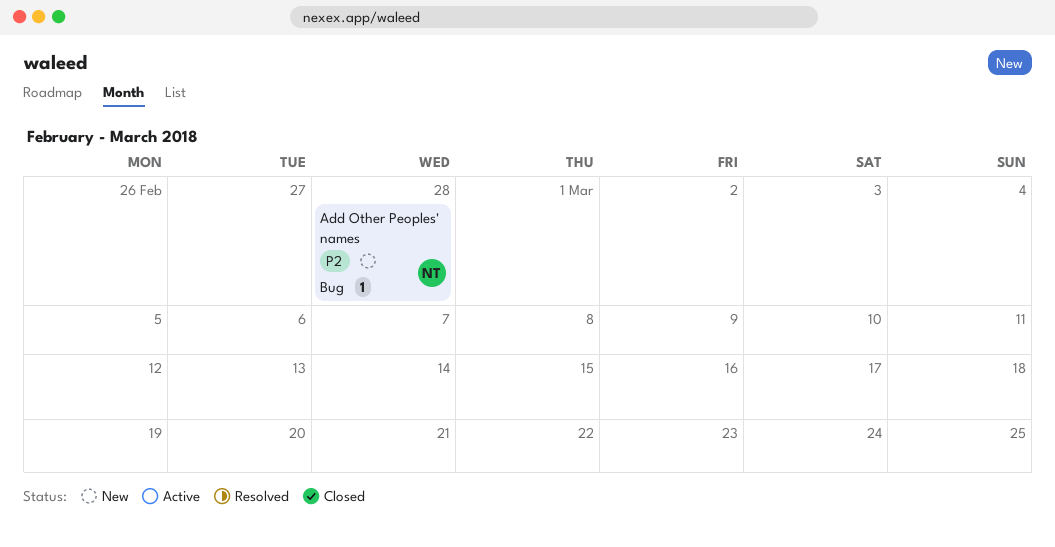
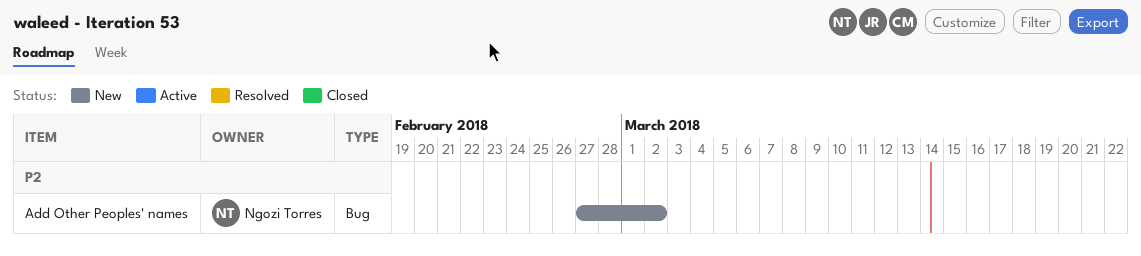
Add Other Peoples' names, due: Feb 28 -> Mar 2

